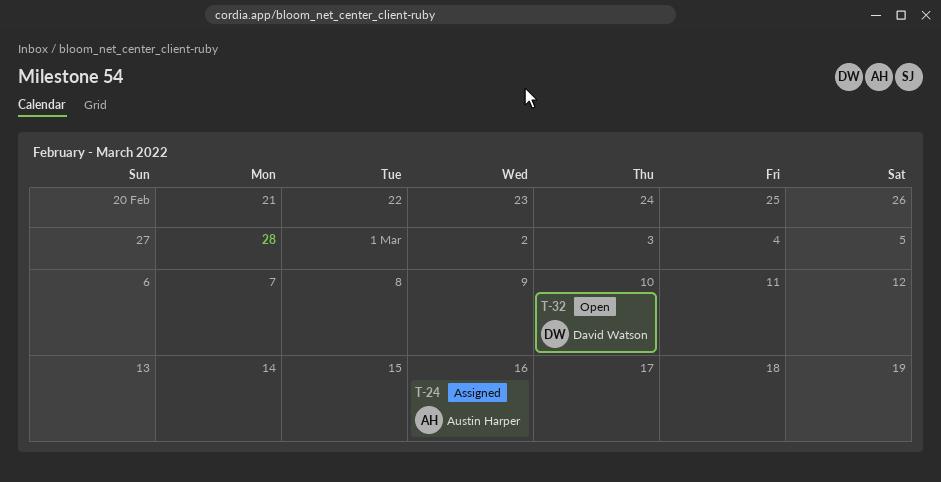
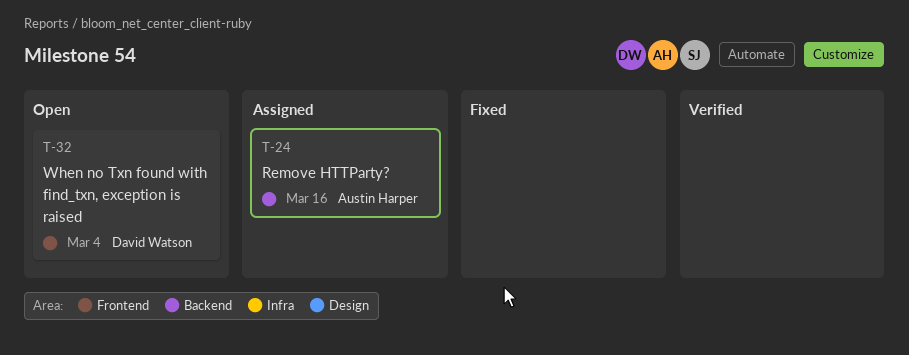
T-32, due: Mar 10 -> Mar 4

